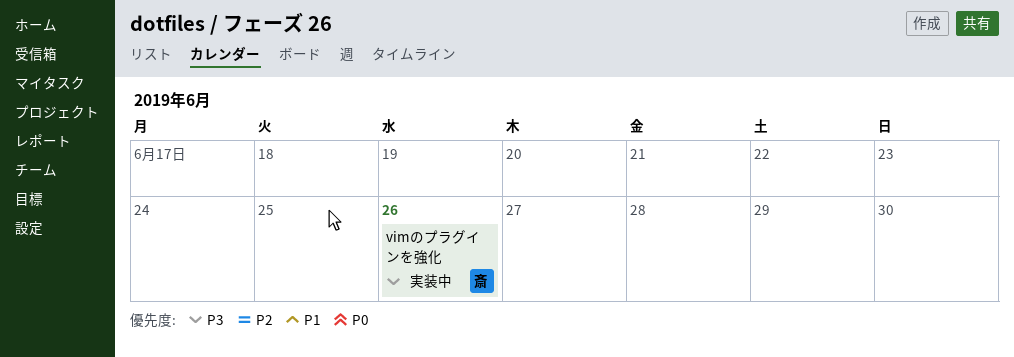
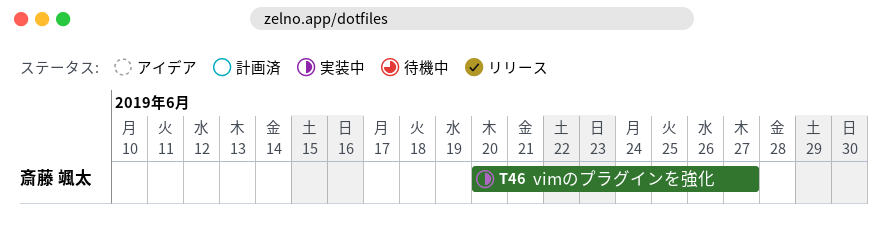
vimのプラグインを強化, due: Jun 26 -> Jun 27

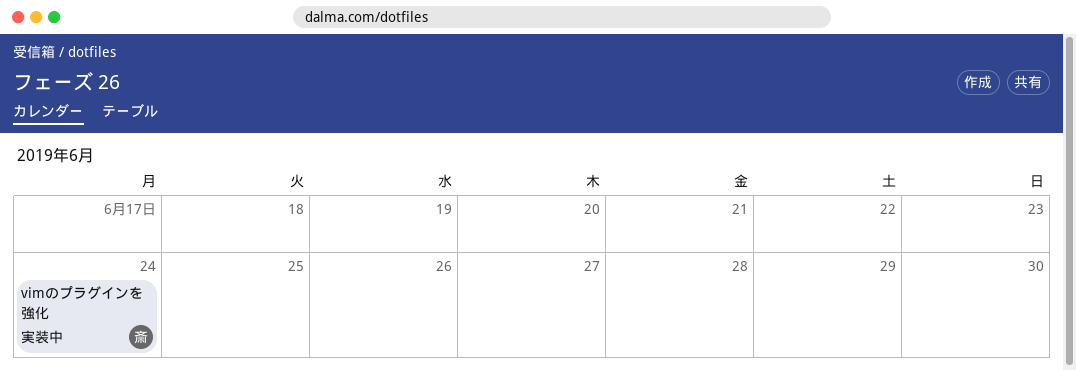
vimのプラグインを強化, due: Jun 27 -> Jun 24

